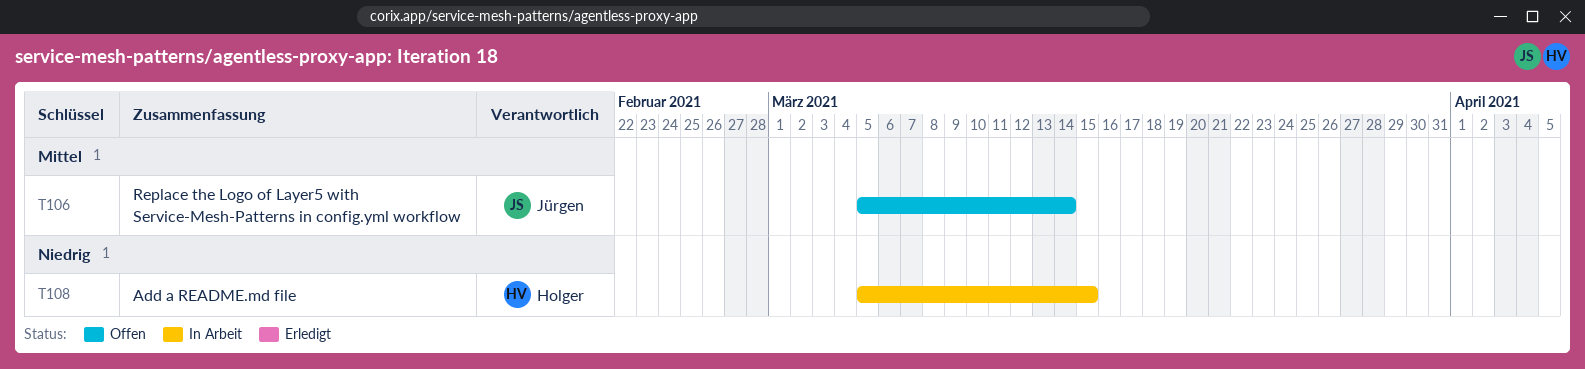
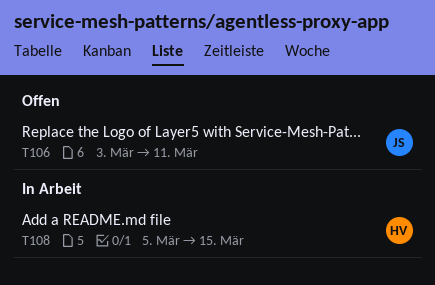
T106, start: Mar 5 -> Mar 3
T106, due: Mar 14 -> Mar 11

